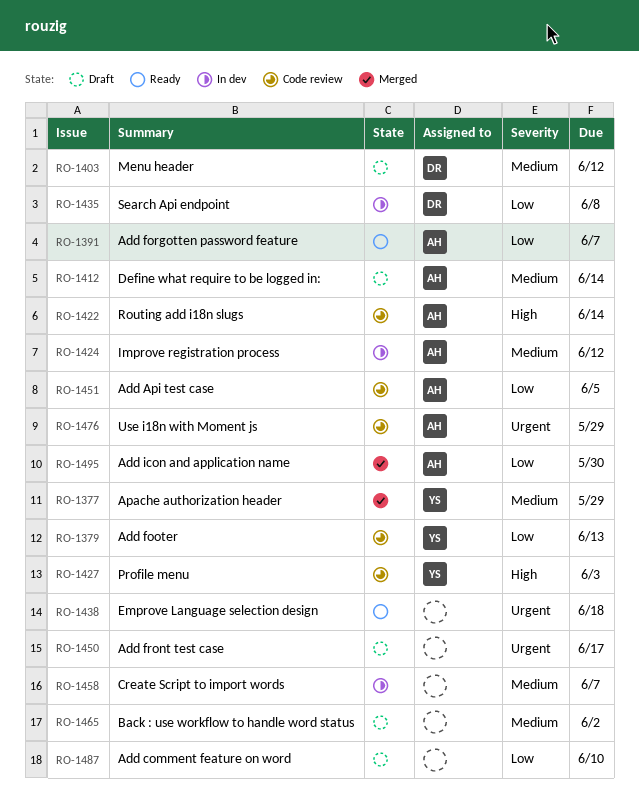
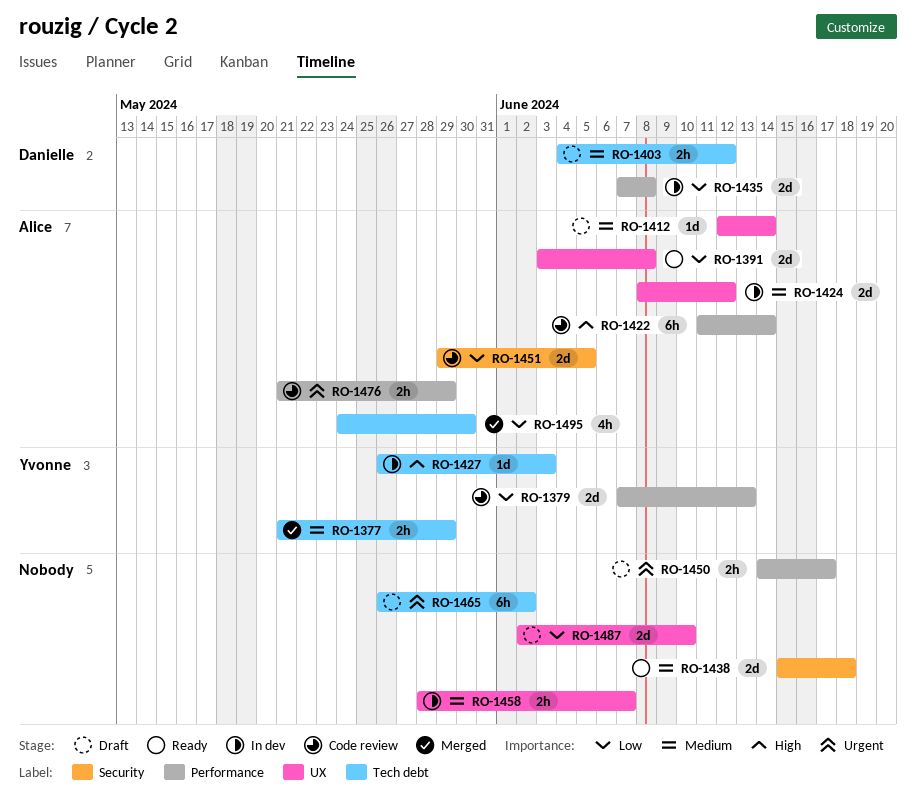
RO-1391, due: Jun 7 -> Jun 8
RO-1427, status: Code review -> In dev
RO-1438, priority: Urgent -> Medium
RO-1465, priority: Medium -> Urgent

